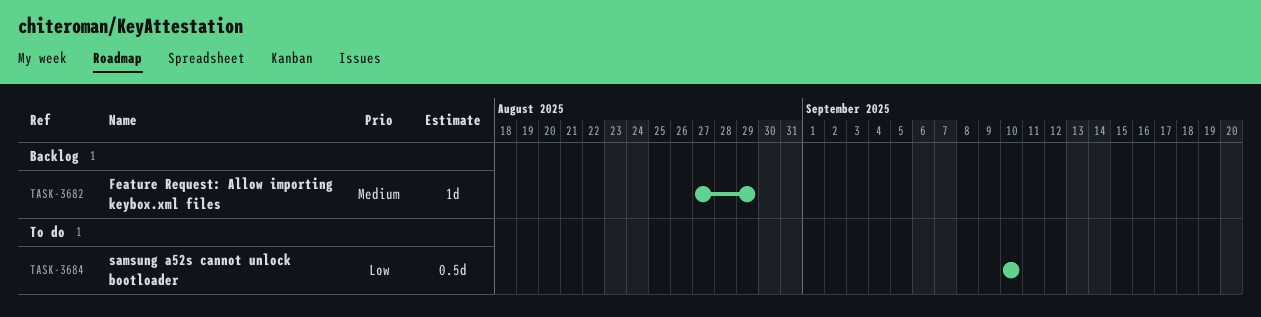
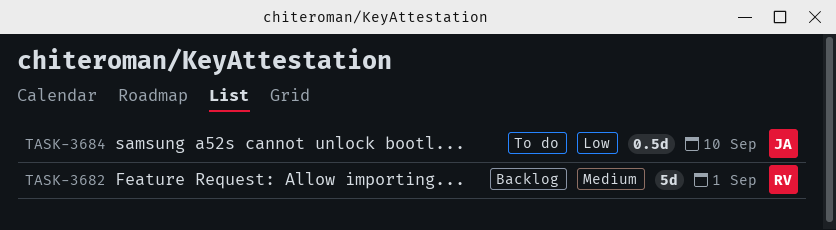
TASK-3682, estimate: 1d -> 5d
TASK-3682, due: Aug 29 -> Sep 1

